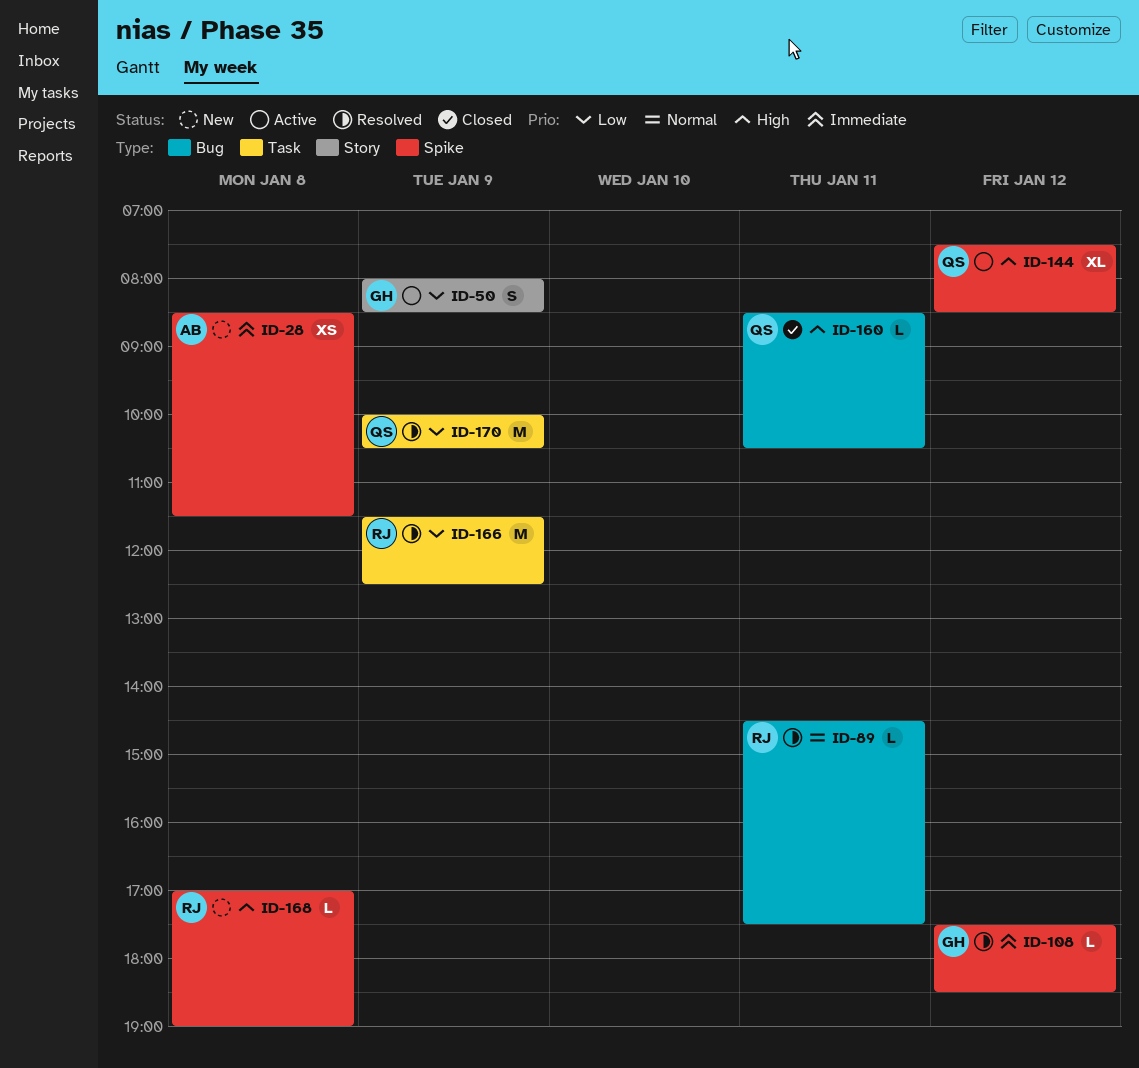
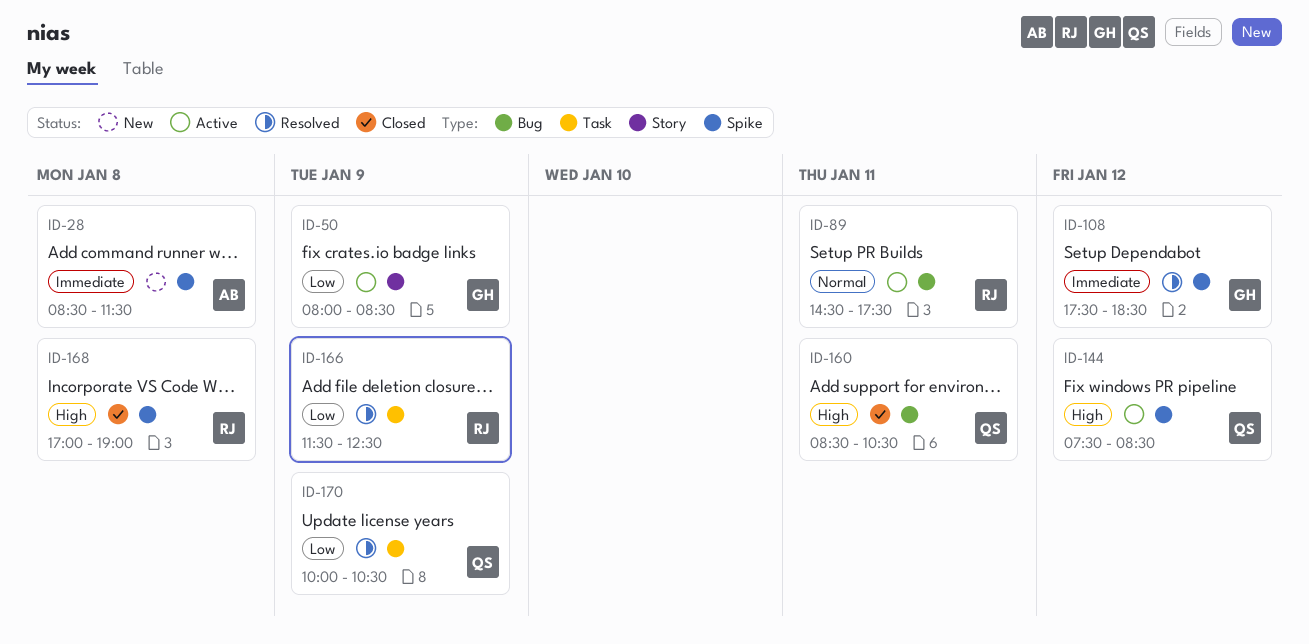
ID-89, status: Resolved -> Active
ID-168, status: New -> Closed

